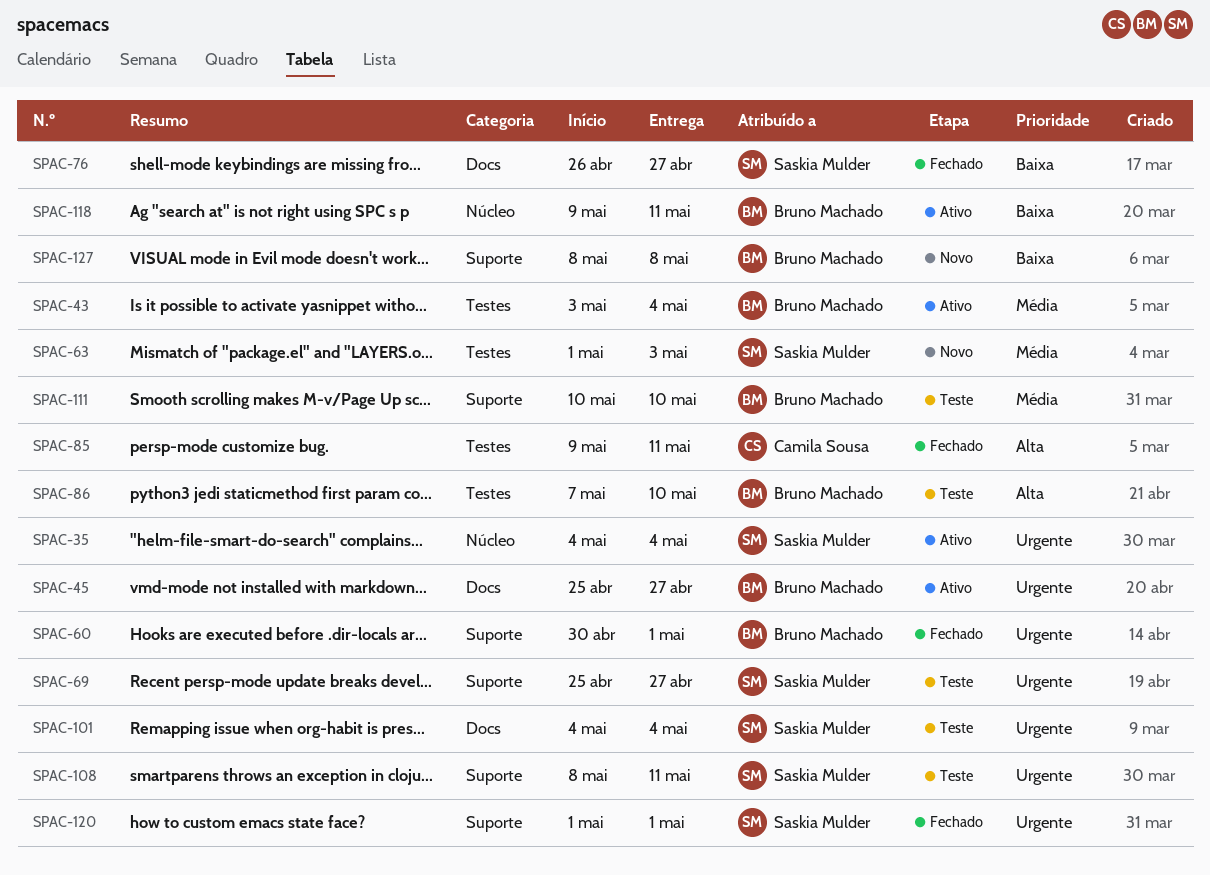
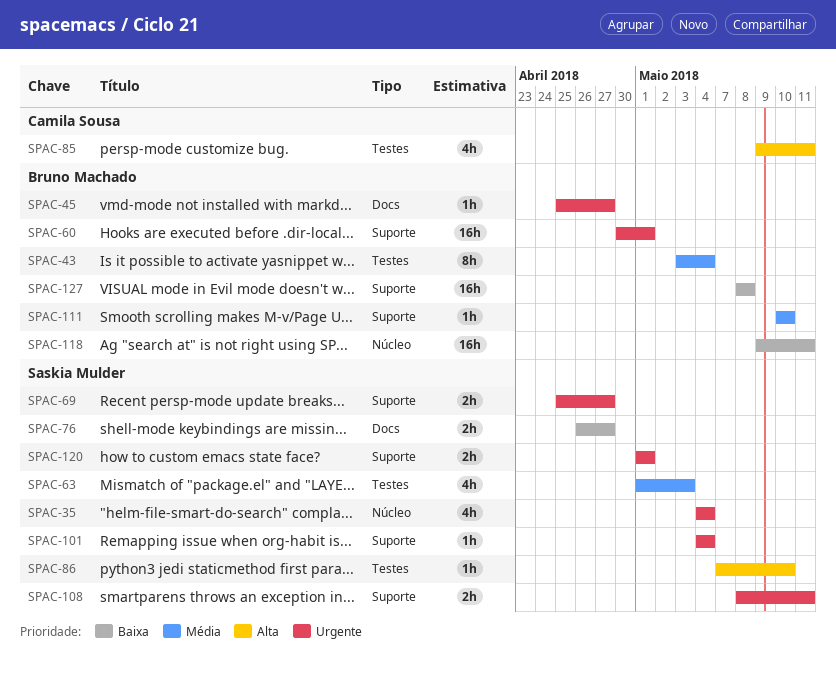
SPAC-86, owner: Bruno Machado -> Saskia Mulder
SPAC-101, label: Docs -> Suporte

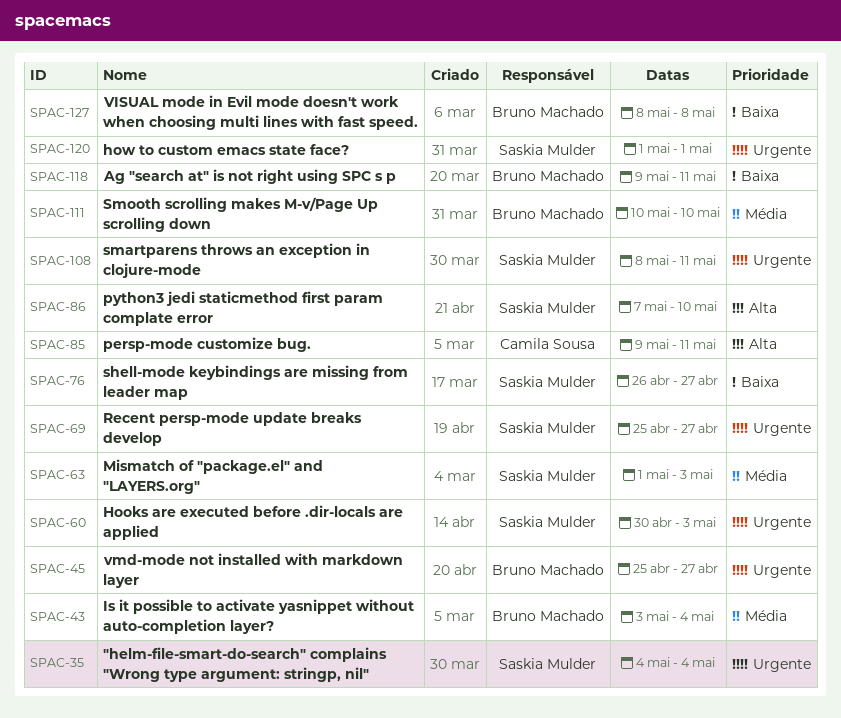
SPAC-60, owner: Bruno Machado -> Saskia Mulder
SPAC-60, due: May 1 -> May 3
SPAC-101: present -> none

